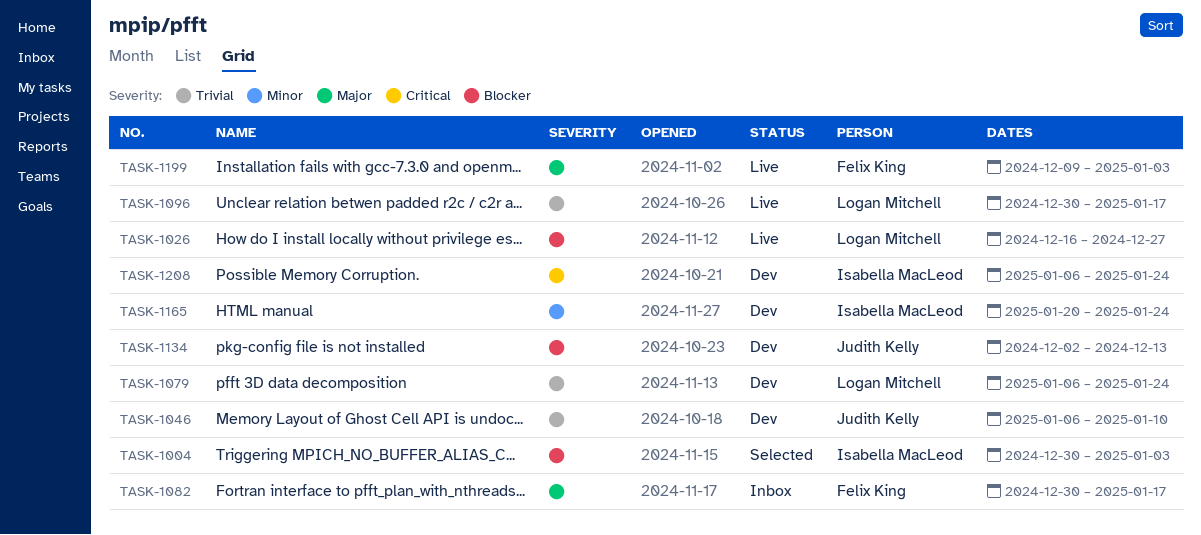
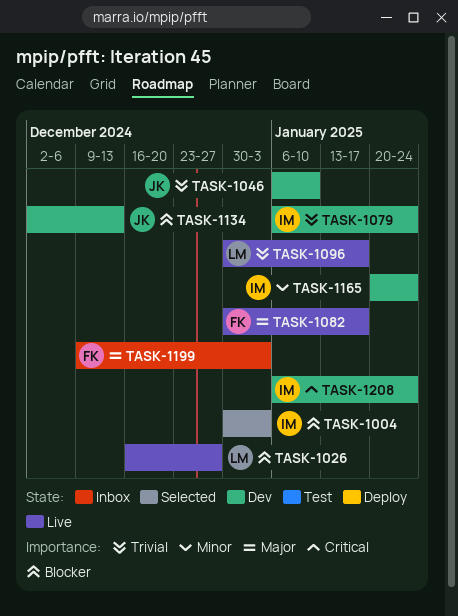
TASK-1079, owner: Logan Mitchell -> Isabella MacLeod
TASK-1082, status: Inbox -> Live
TASK-1199, status: Live -> Inbox

